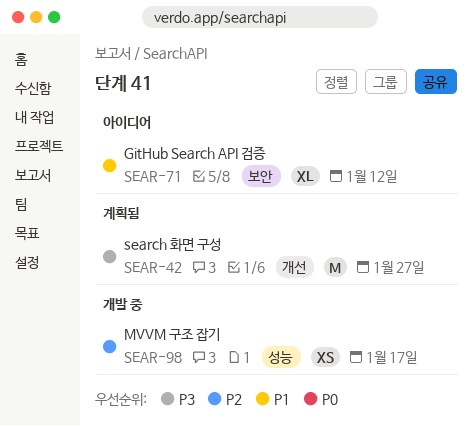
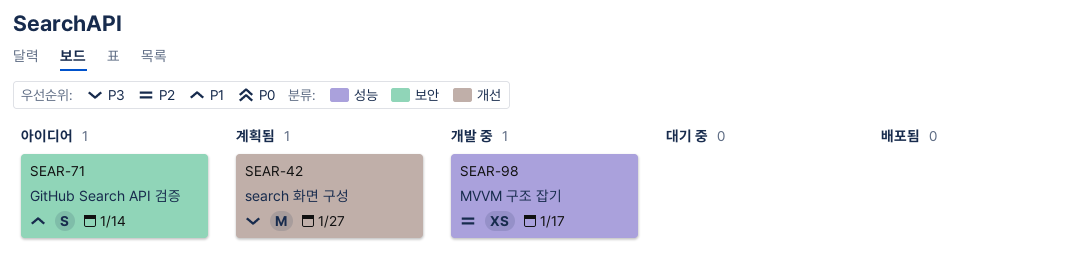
SEAR-71, estimate: XL -> S
SEAR-71, due: Jan 12 -> Jan 14

